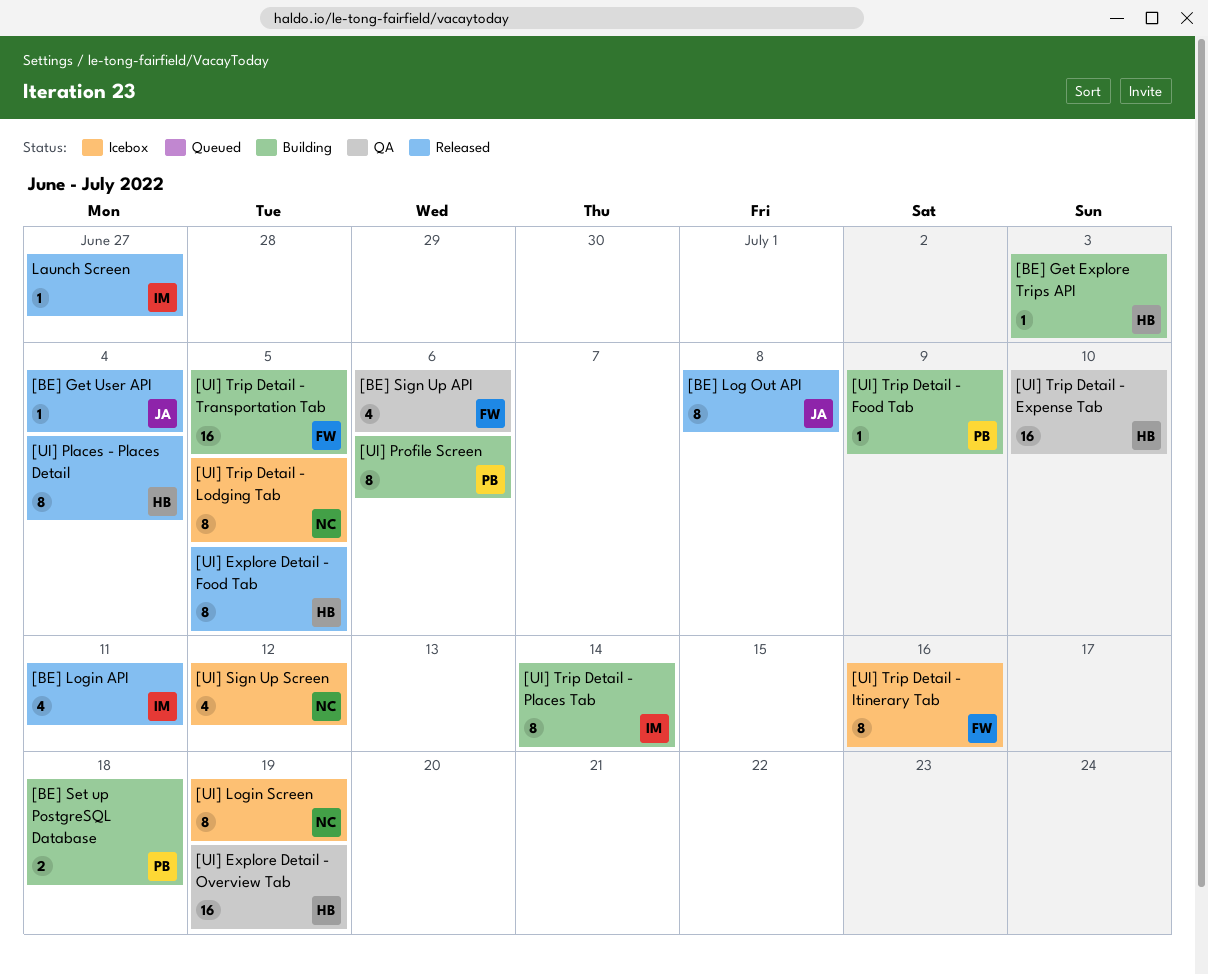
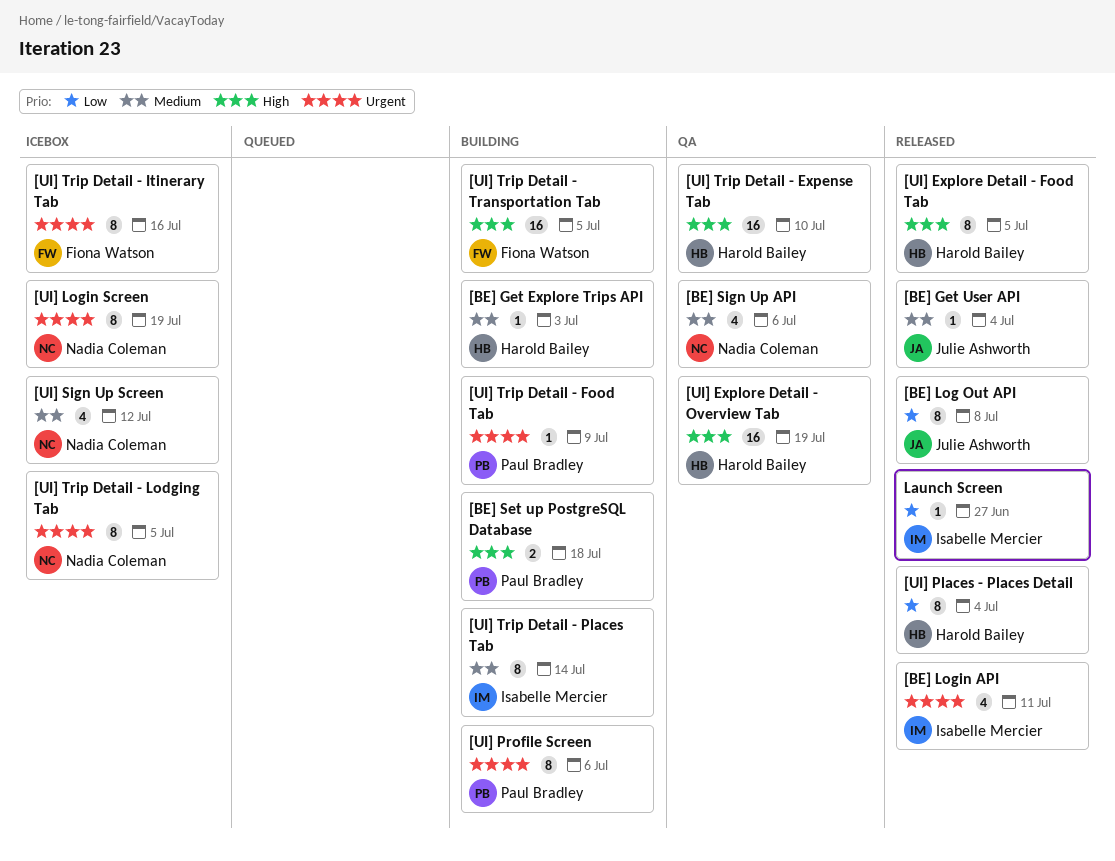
[BE] Sign Up API, owner: Fiona Watson -> Nadia Coleman

